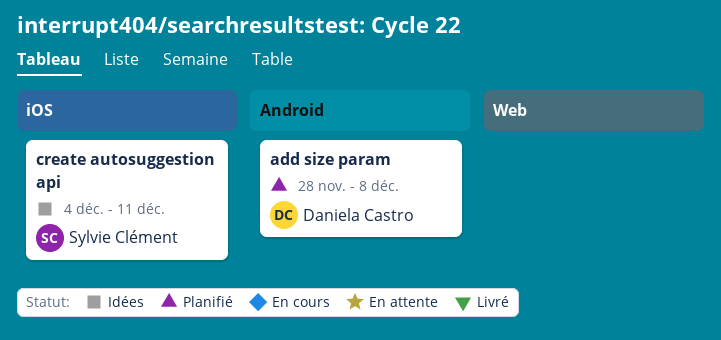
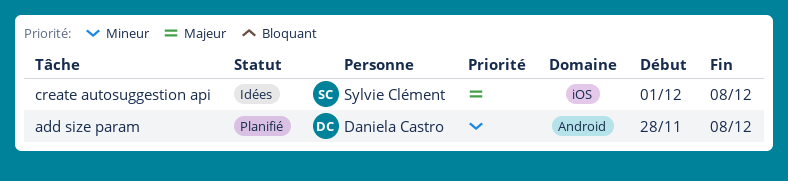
create autosuggestion api, start: Dec 4 -> Dec 1
create autosuggestion api, due: Dec 11 -> Dec 8

